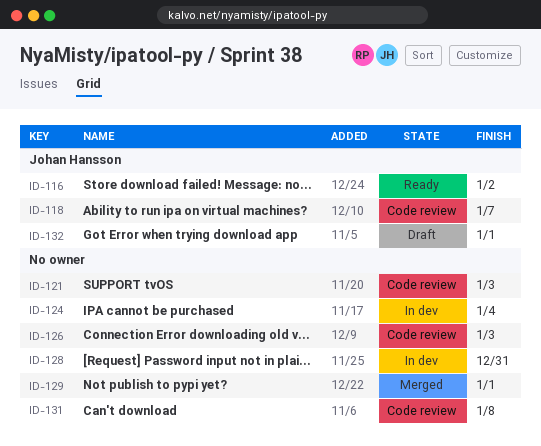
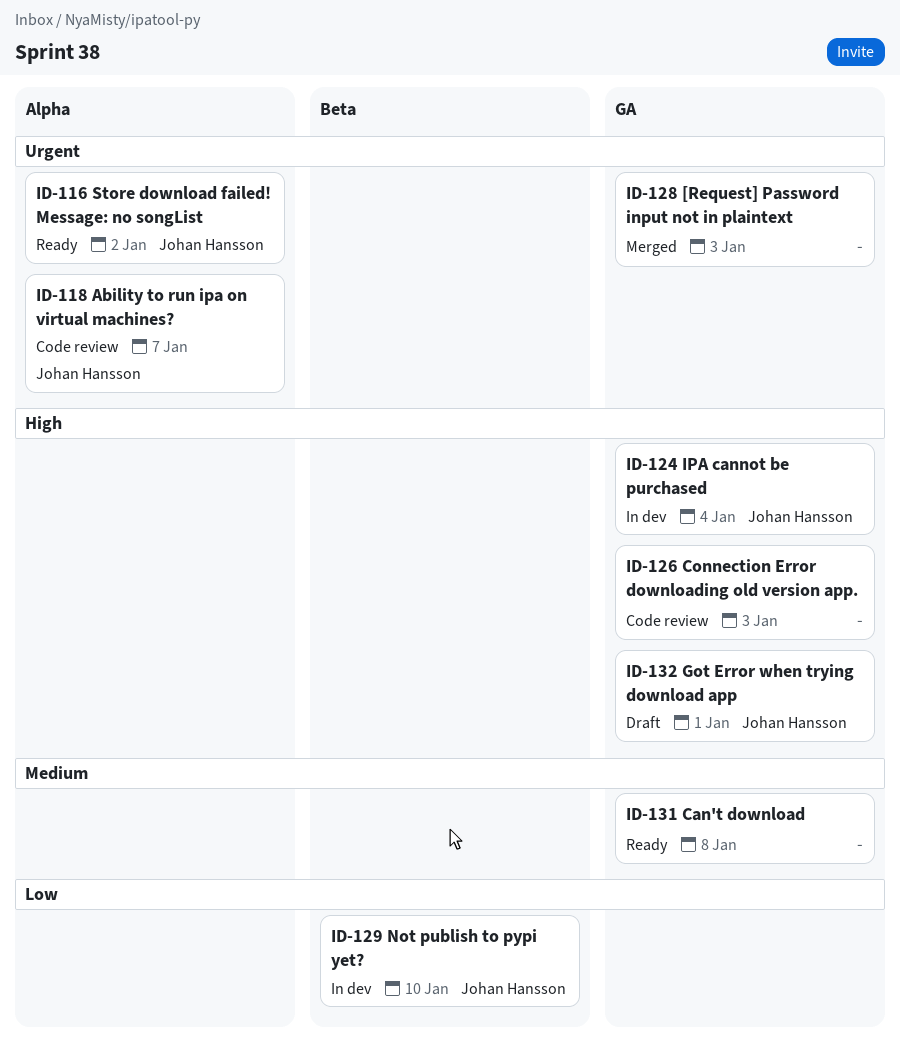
ID-121: present -> none
ID-124, owner: none -> Johan Hansson
ID-128, status: In dev -> Merged
ID-128, due: Dec 31 -> Jan 3
ID-129, status: Merged -> In dev
ID-129, owner: none -> Johan Hansson
ID-129, due: Jan 1 -> Jan 10
ID-131, status: Code review -> Ready

